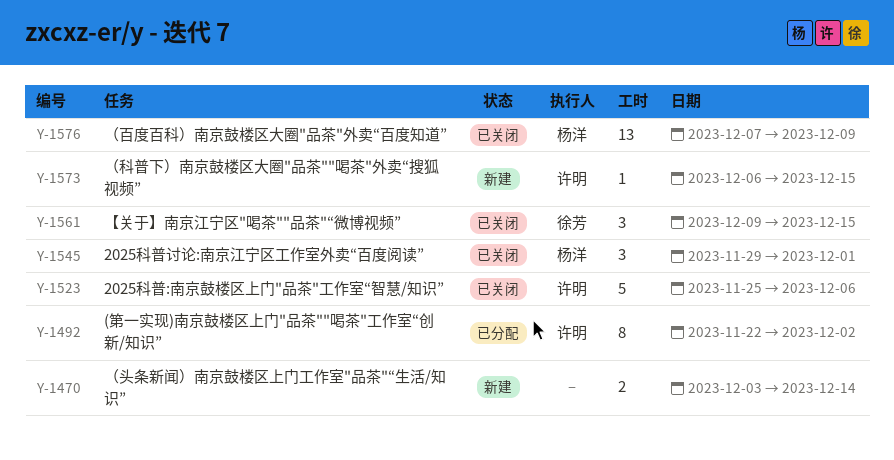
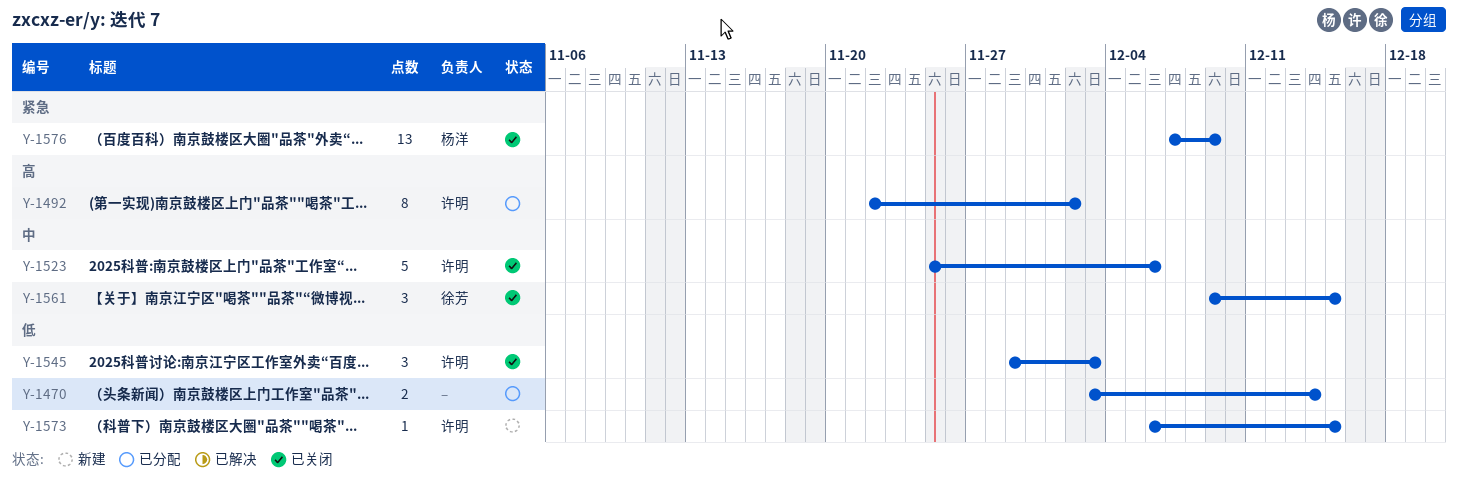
Y-1470, status: 新建 -> 已分配
Y-1545, owner: 杨洋 -> 许明
Y-1545, due: Dec 1 -> Dec 3

